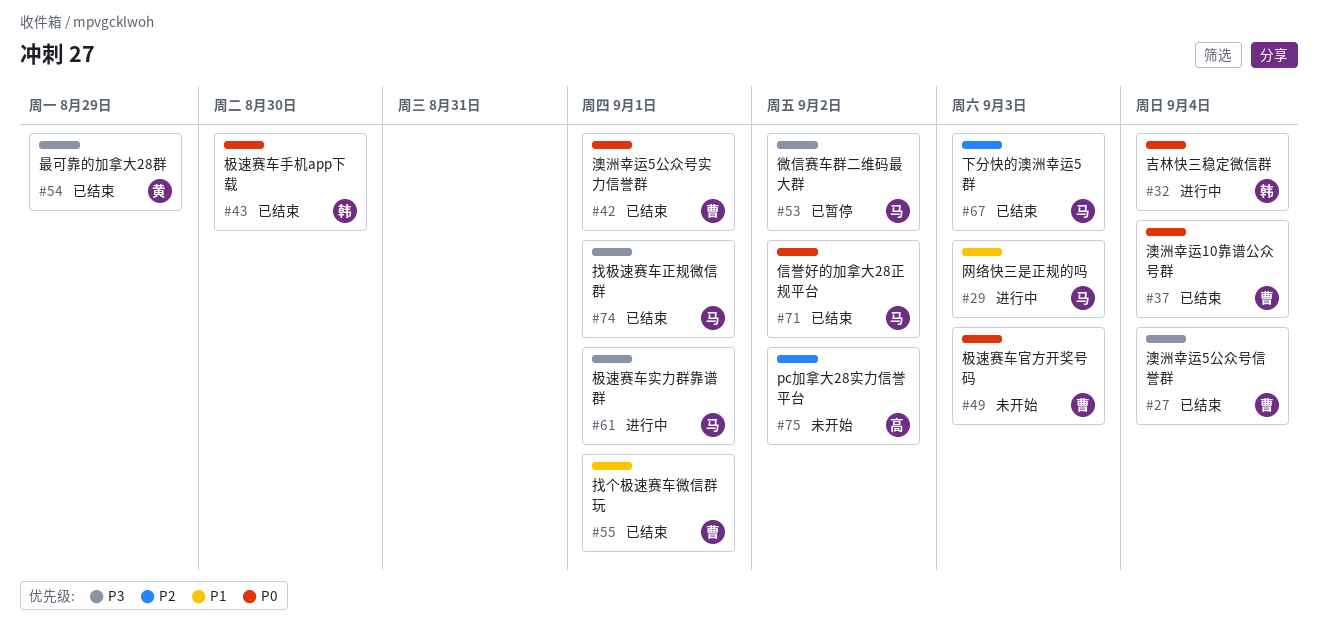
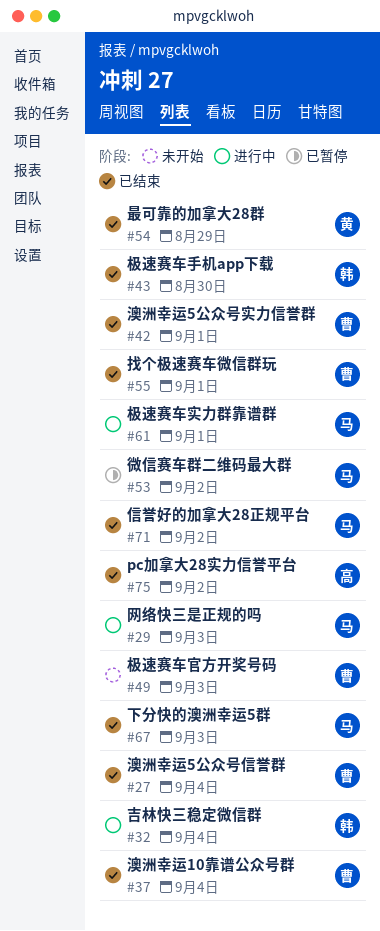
#74: present -> none
#75, status: 未开始 -> 已结束

